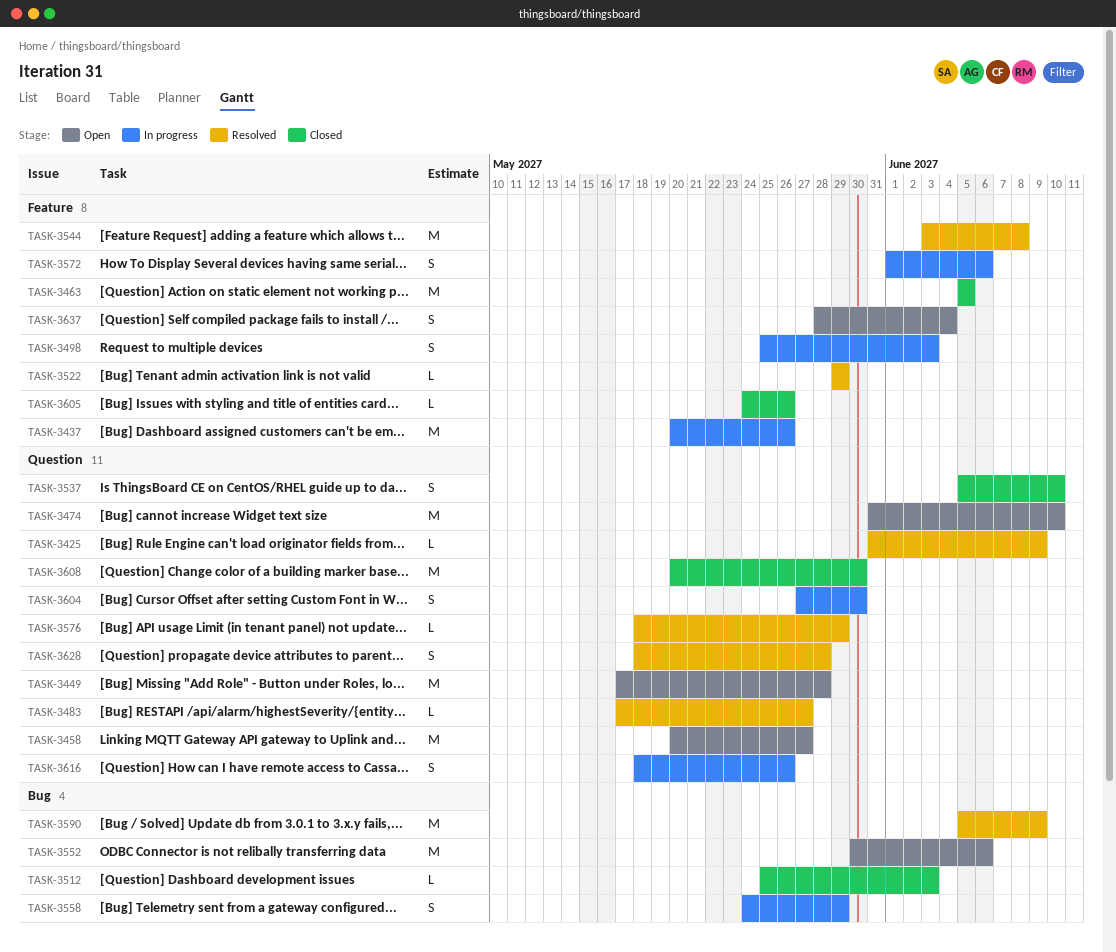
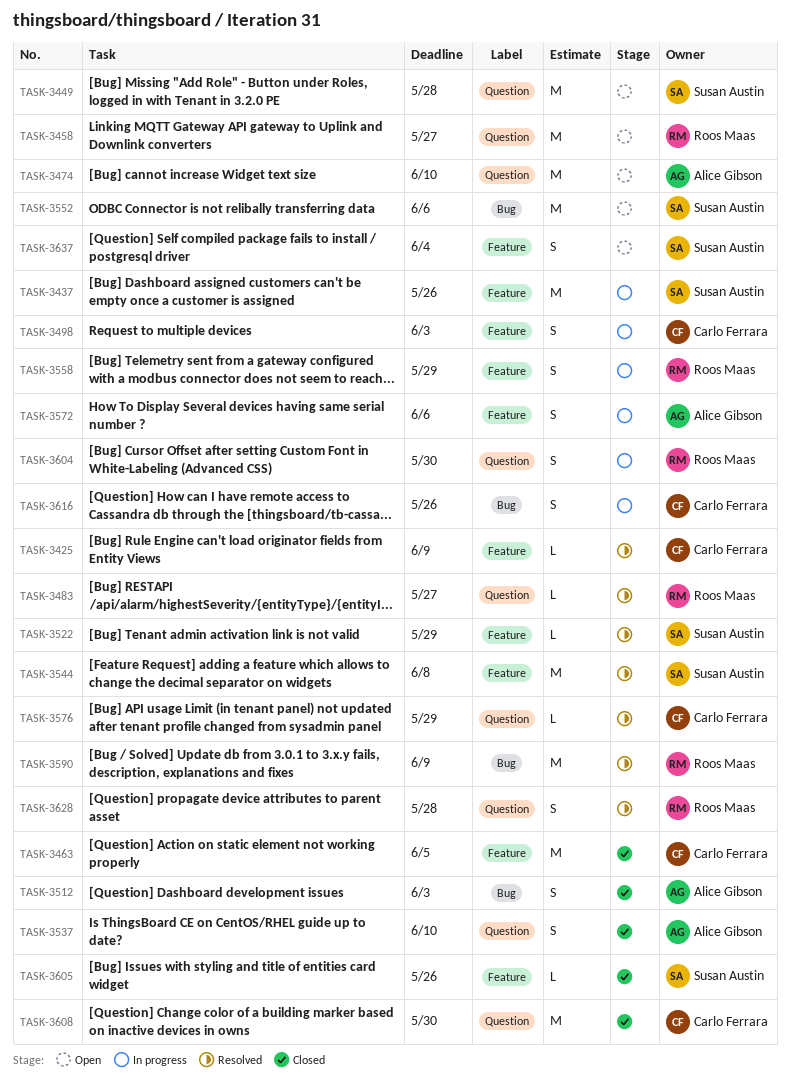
TASK-3425, label: Question -> Feature
TASK-3512, estimate: L -> S
TASK-3558, label: Bug -> Feature
TASK-3616, label: Question -> Bug

